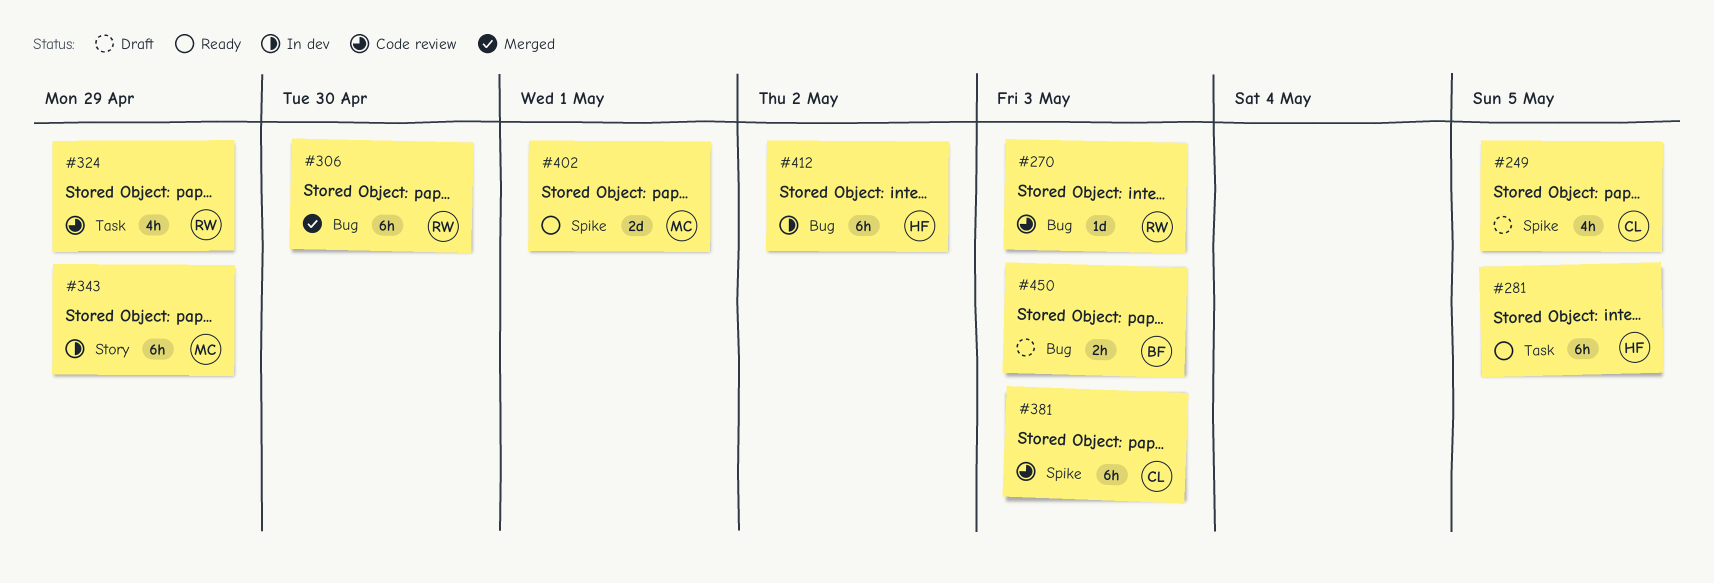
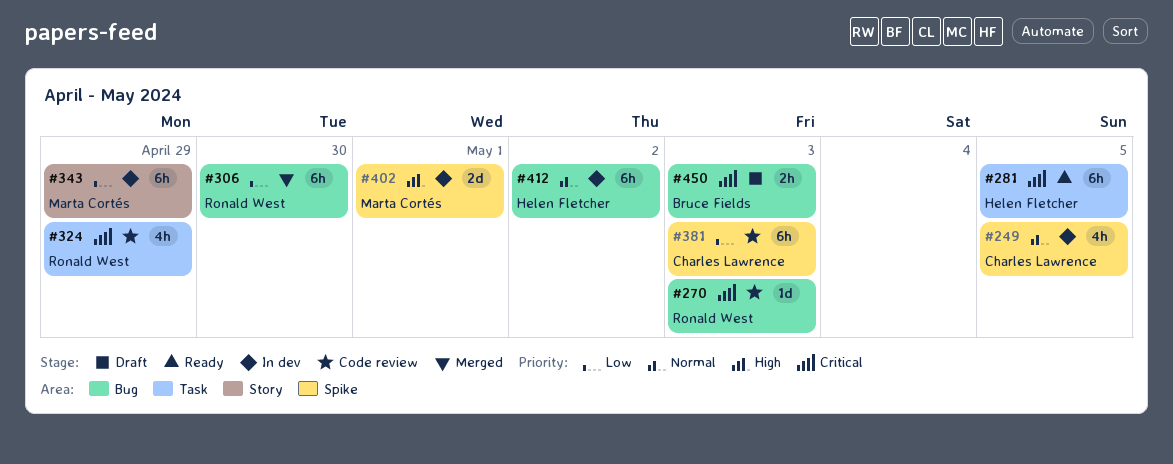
#249, status: Draft -> In dev
#402, status: Ready -> In dev

